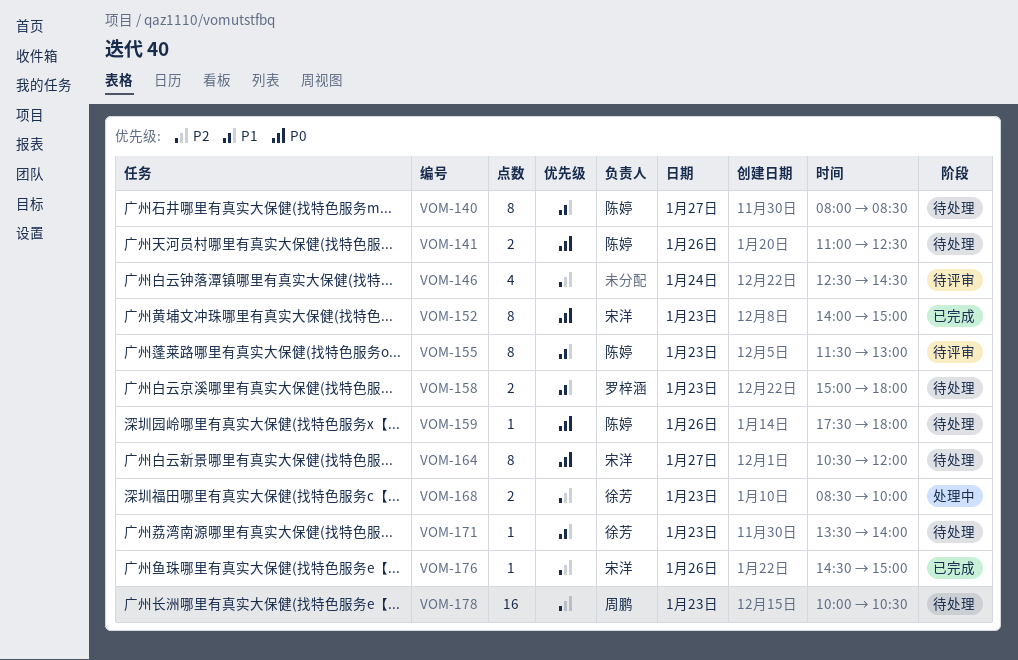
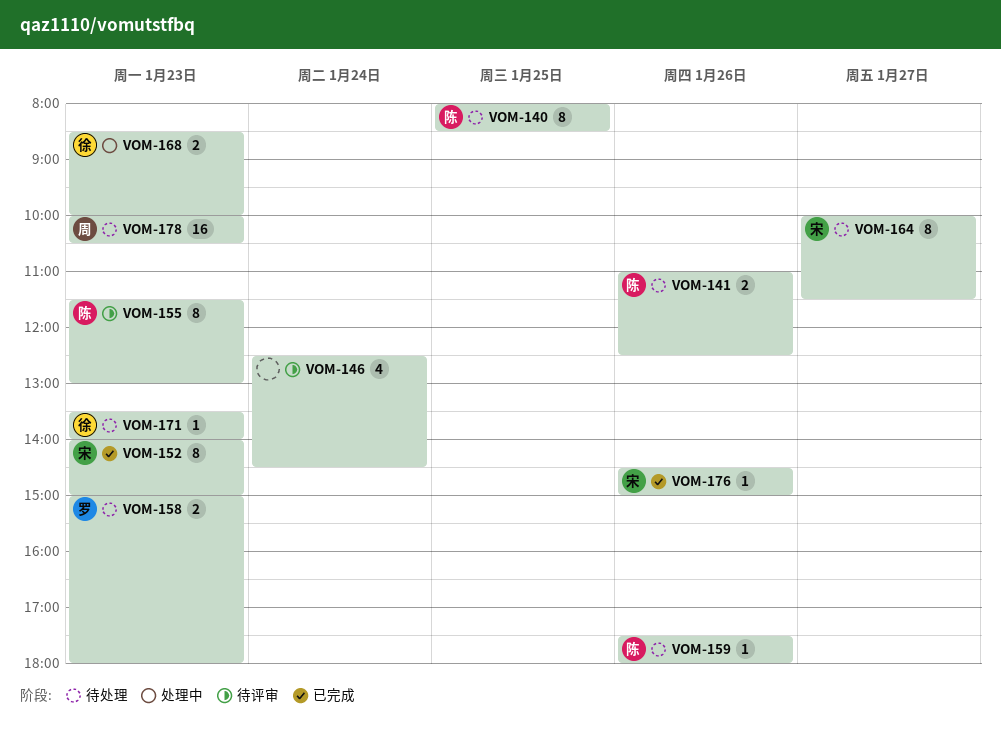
VOM-140, day: Jan 27 -> Jan 25
VOM-164, begins: 10:30 -> 10:00
VOM-164, ends: 12:00 -> 11:30

